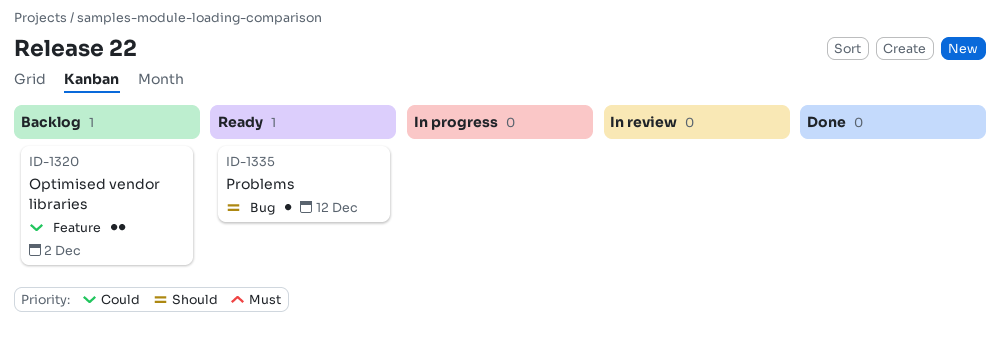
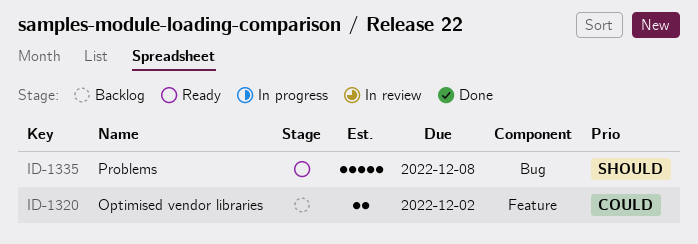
ID-1335, estimate: 1 -> 5
ID-1335, due: Dec 12 -> Dec 8

